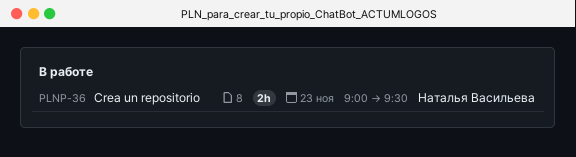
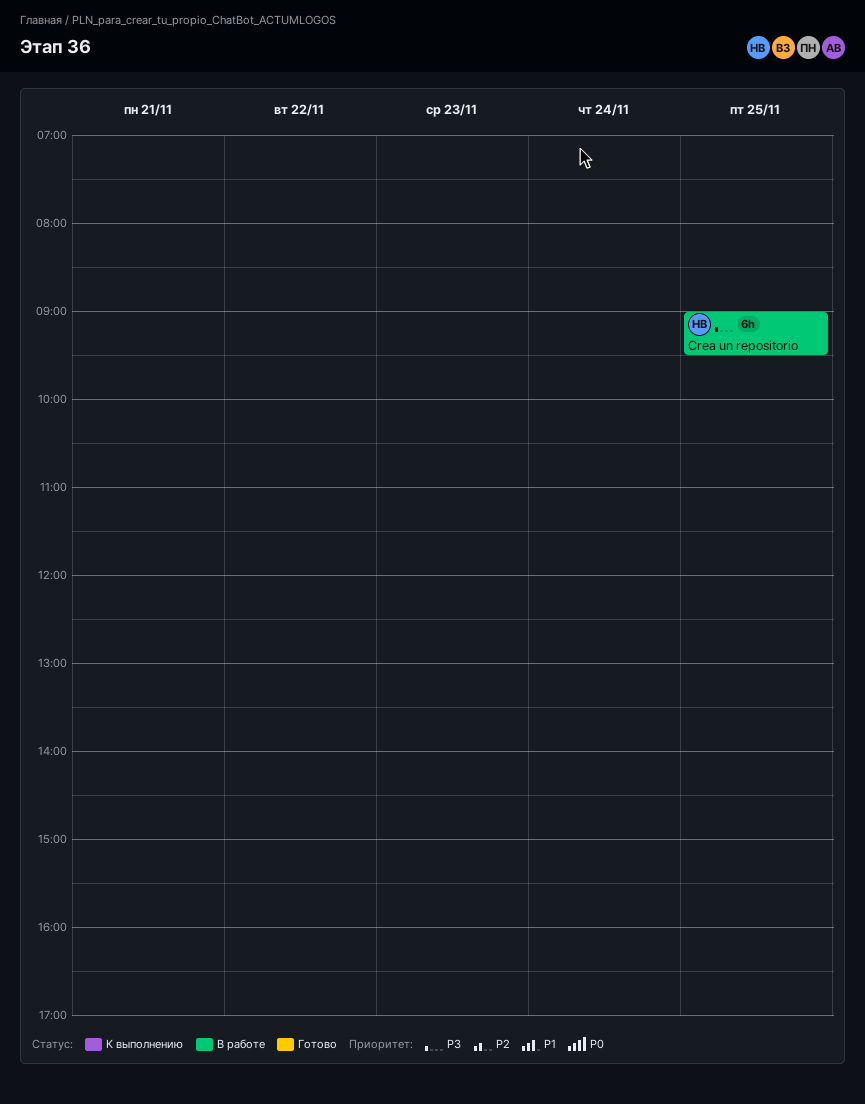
Crea un repositorio, estimate: 2h -> 6h
Crea un repositorio, day: Nov 23 -> Nov 25

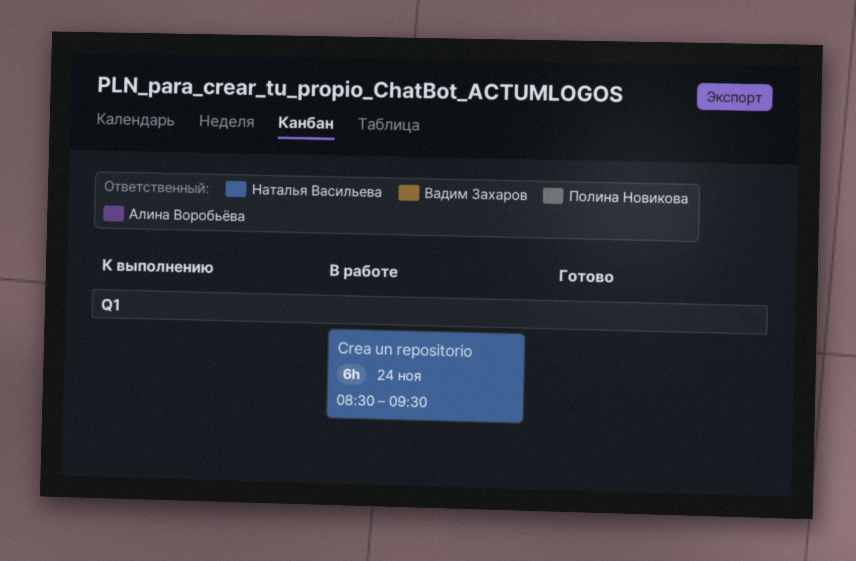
Crea un repositorio, day: Nov 25 -> Nov 24
Crea un repositorio, begins: 09:00 -> 08:30

